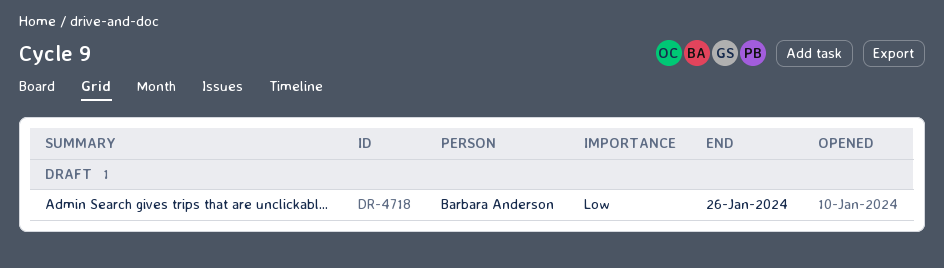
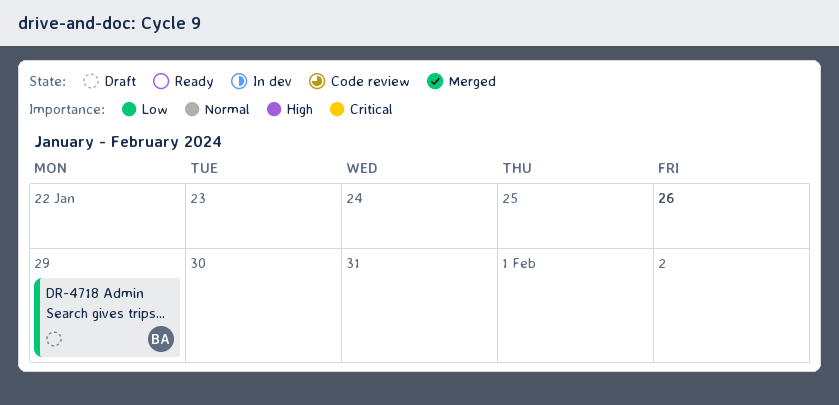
DR-4718, due: Jan 26 -> Jan 29

